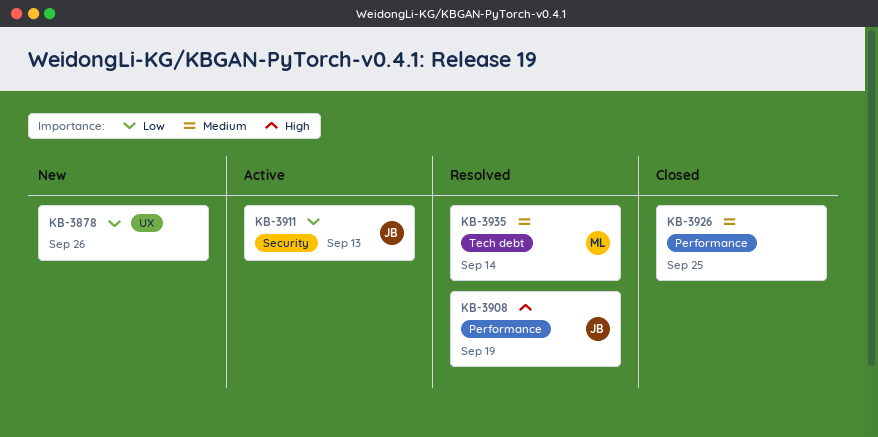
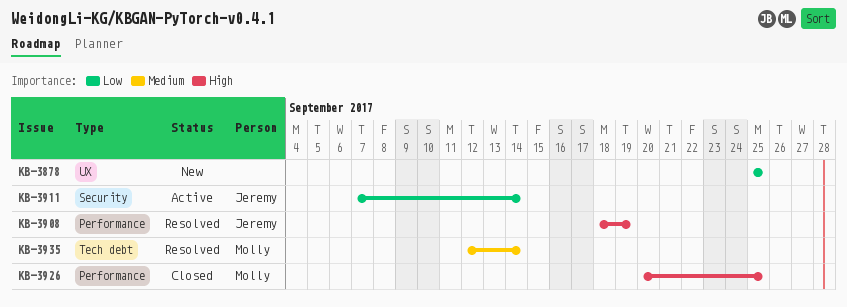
KB-3878, due: Sep 26 -> Sep 25
KB-3911, due: Sep 13 -> Sep 14
KB-3926, owner: none -> Molly
KB-3926, priority: Medium -> High

